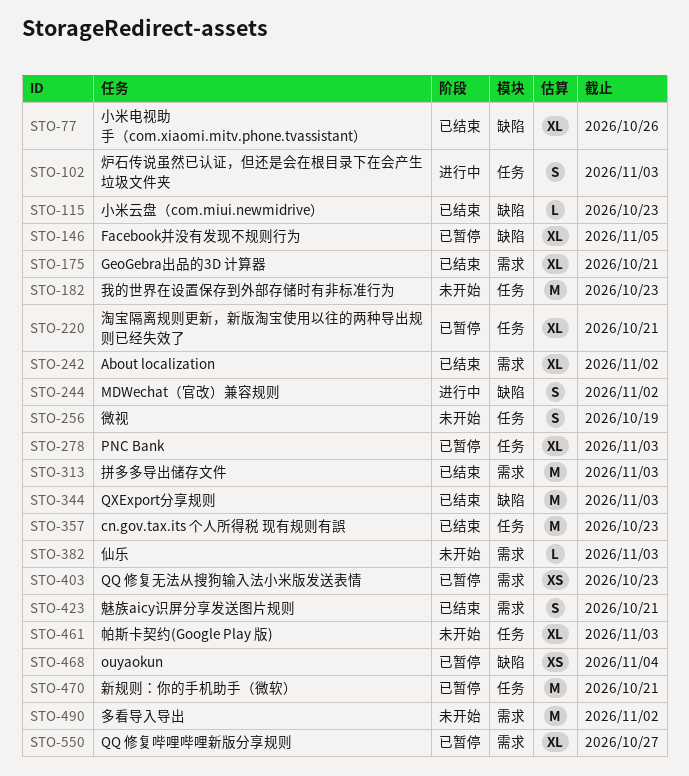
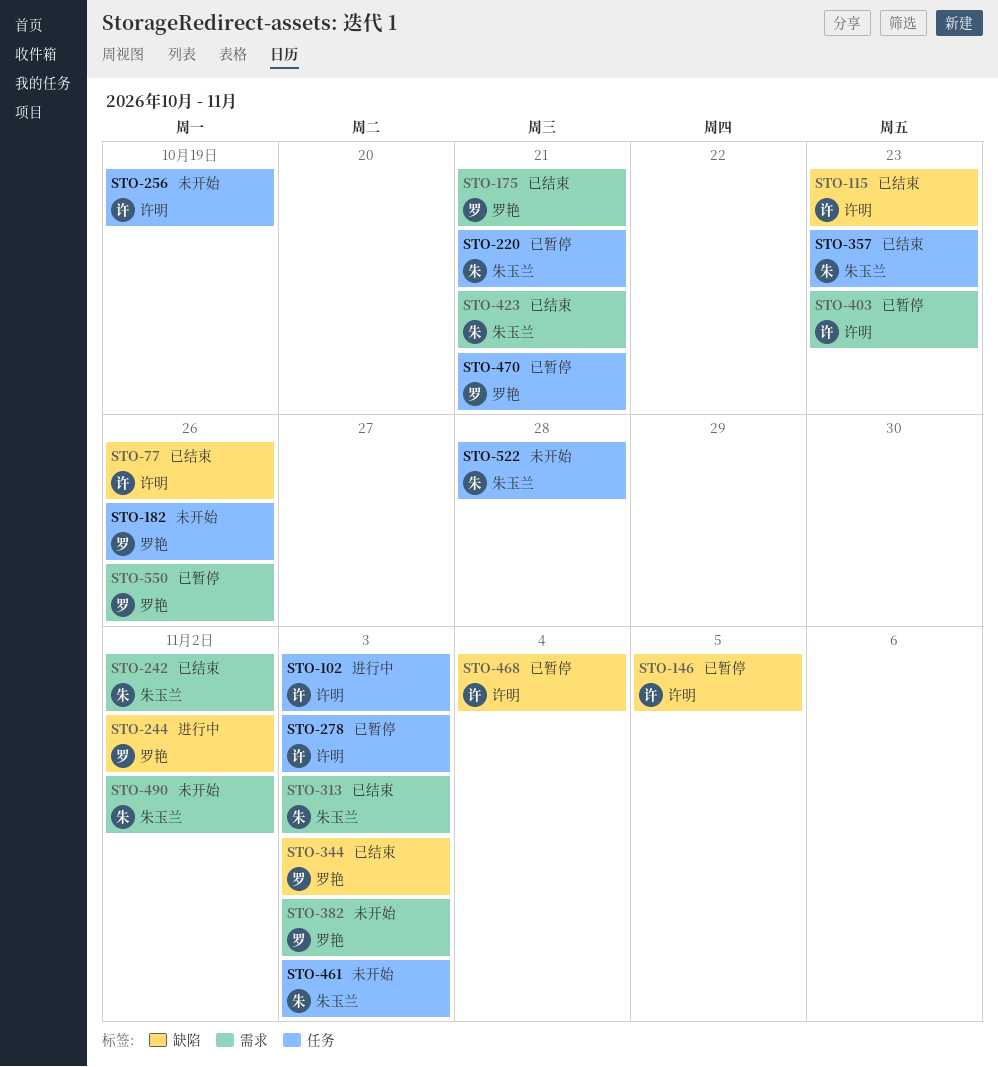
STO-182, due: Oct 23 -> Oct 26
STO-522: none -> present
STO-550, due: Oct 27 -> Oct 26

